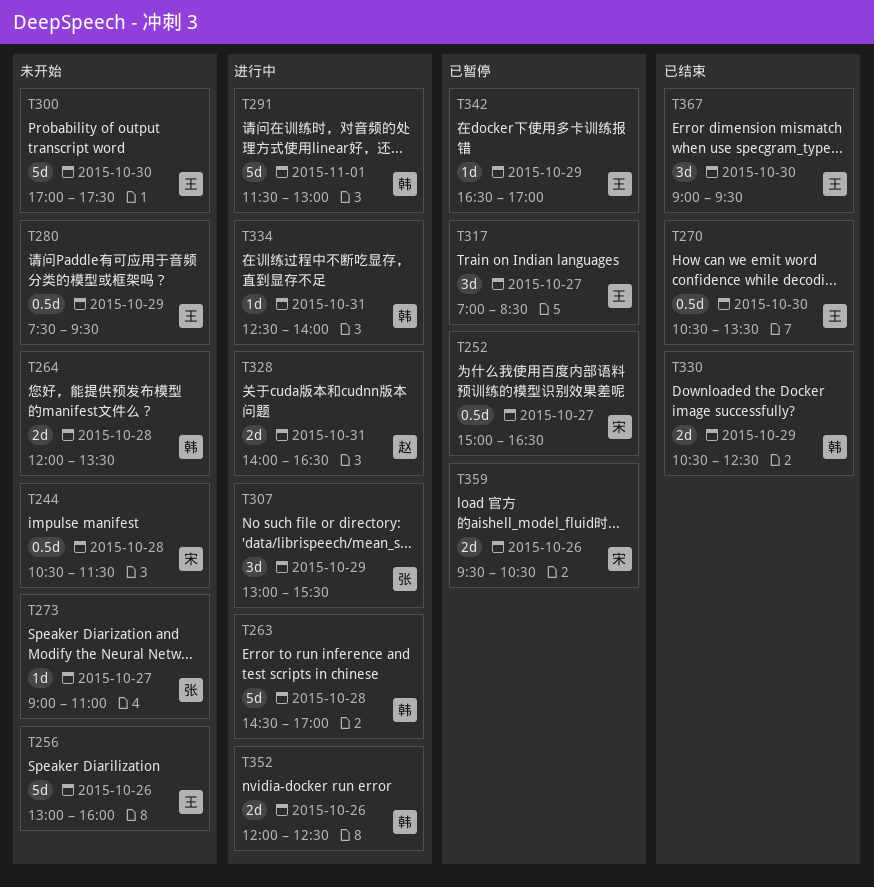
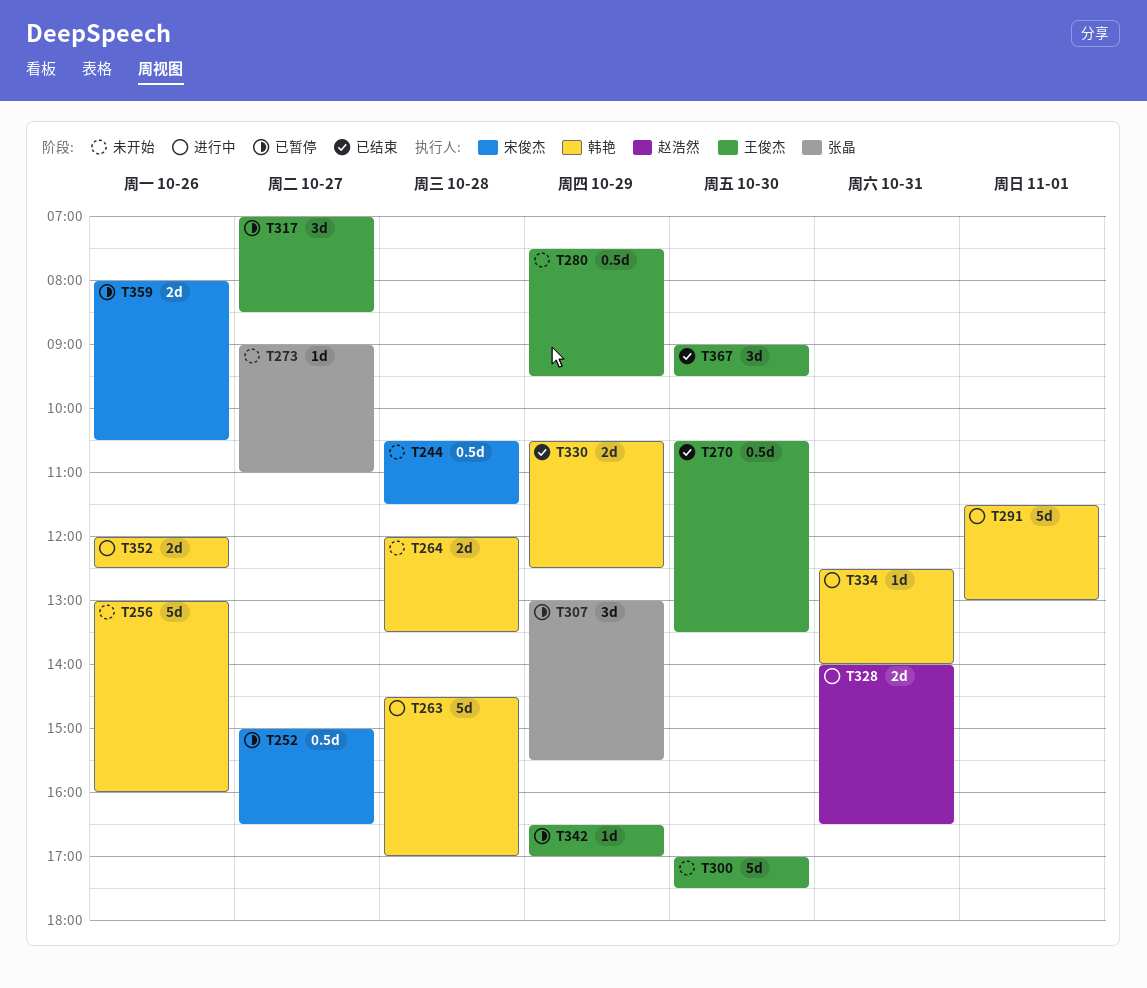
T256, owner: 王俊杰 -> 韩艳
T307, status: 进行中 -> 已暂停
T359, begins: 09:30 -> 08:00

